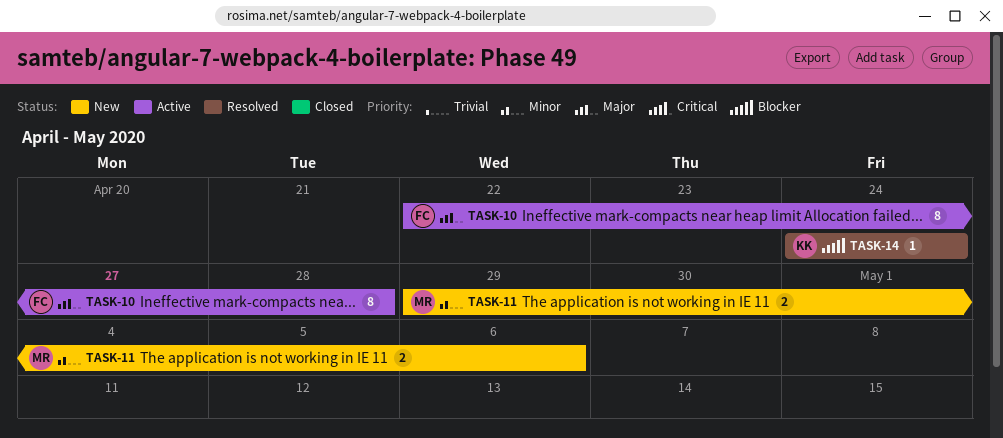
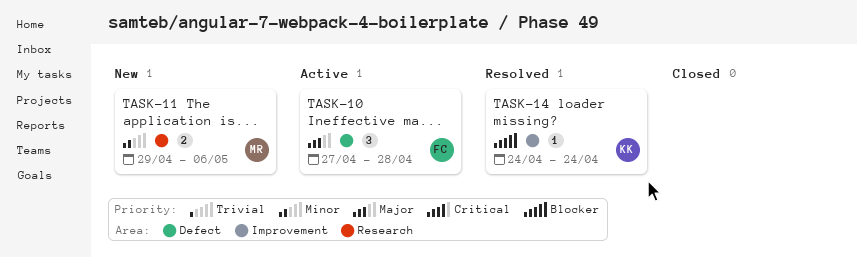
TASK-10, estimate: 8 -> 3
TASK-10, start: Apr 22 -> Apr 27

